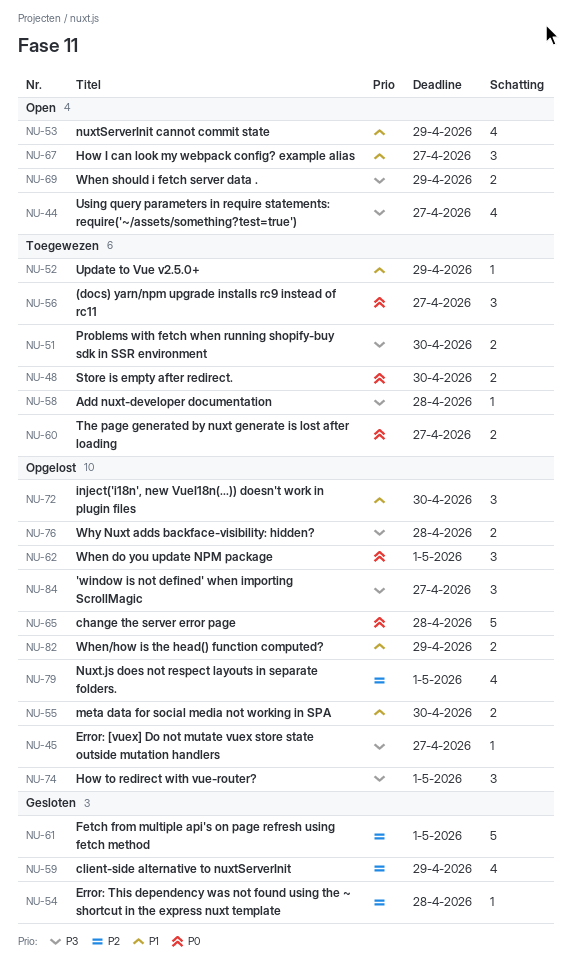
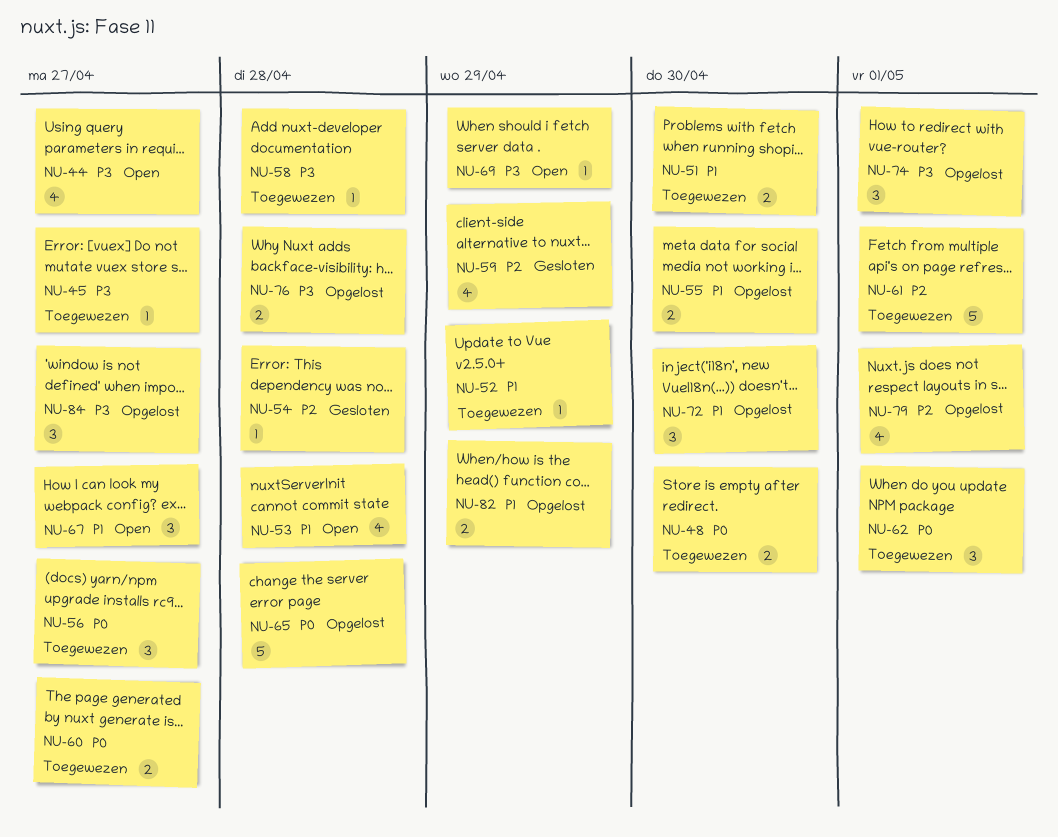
NU-45, status: Opgelost -> Toegewezen
NU-51, priority: P3 -> P1
NU-53, due: Apr 29 -> Apr 28
NU-61, status: Gesloten -> Toegewezen
NU-62, status: Opgelost -> Toegewezen
NU-69, estimate: 2 -> 1

